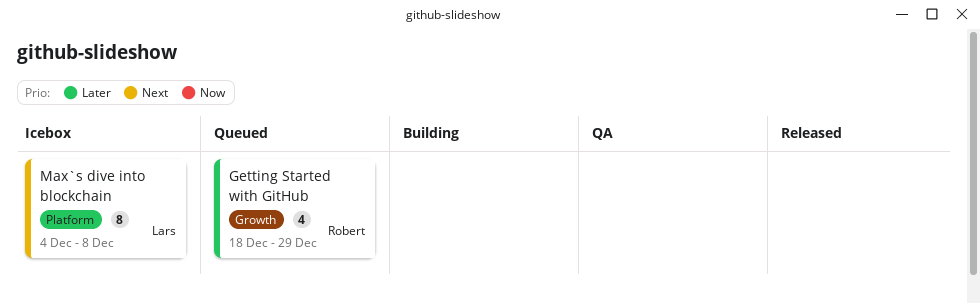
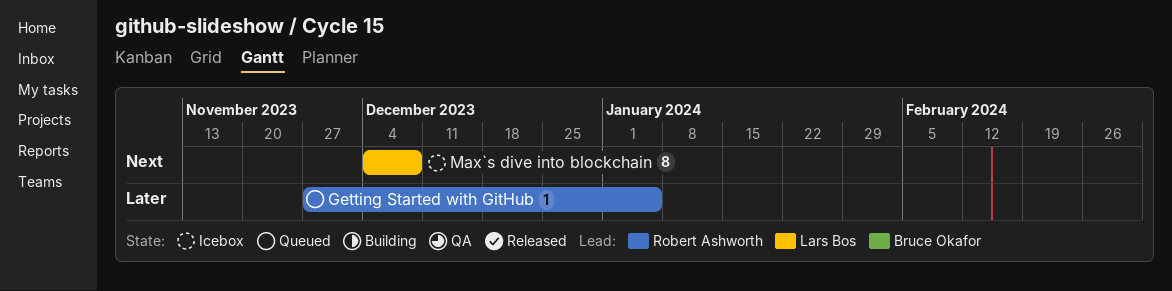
Getting Started with GitHub, estimate: 4 -> 1
Getting Started with GitHub, start: Dec 18 -> Nov 27
Getting Started with GitHub, due: Dec 29 -> Jan 5

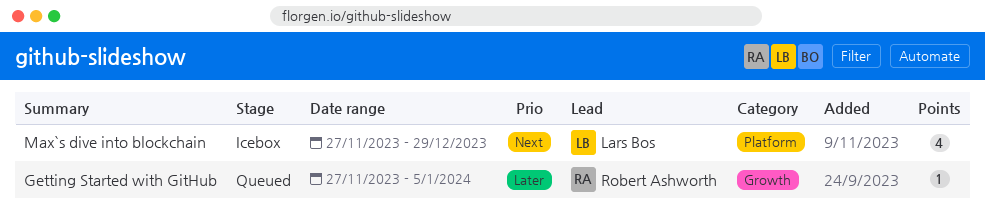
Max`s dive into blockchain, estimate: 8 -> 4
Max`s dive into blockchain, start: Dec 4 -> Nov 27
Max`s dive into blockchain, due: Dec 8 -> Dec 29

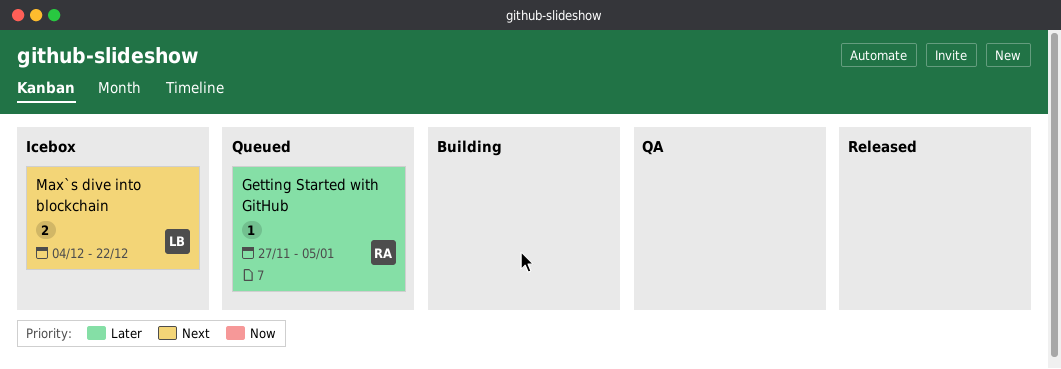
Max`s dive into blockchain, estimate: 4 -> 2
Max`s dive into blockchain, start: Nov 27 -> Dec 4
Max`s dive into blockchain, due: Dec 29 -> Dec 22

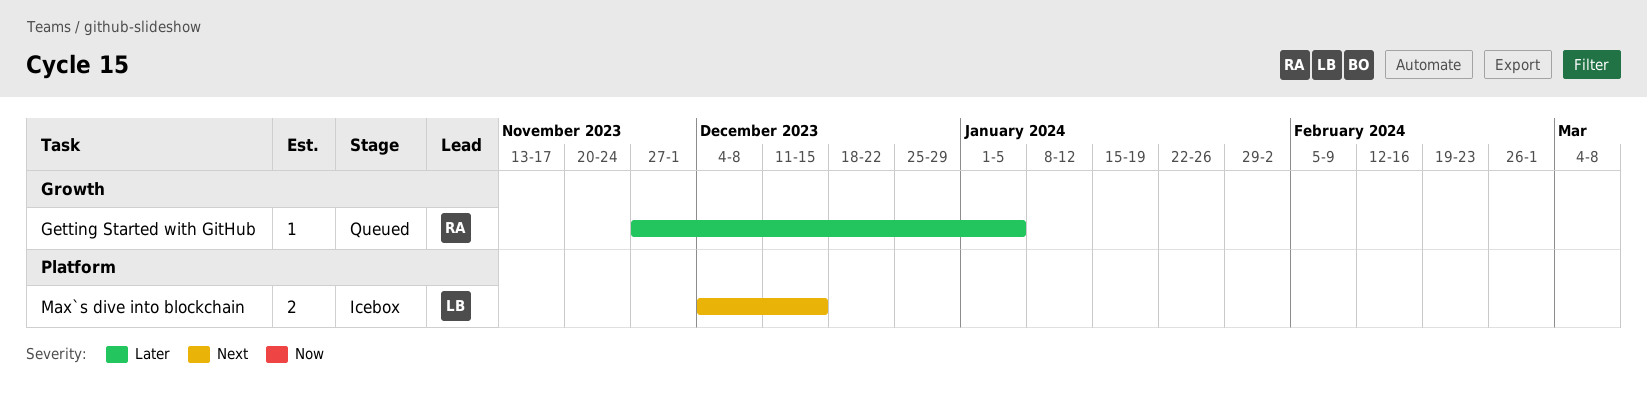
Max`s dive into blockchain, due: Dec 22 -> Dec 15

